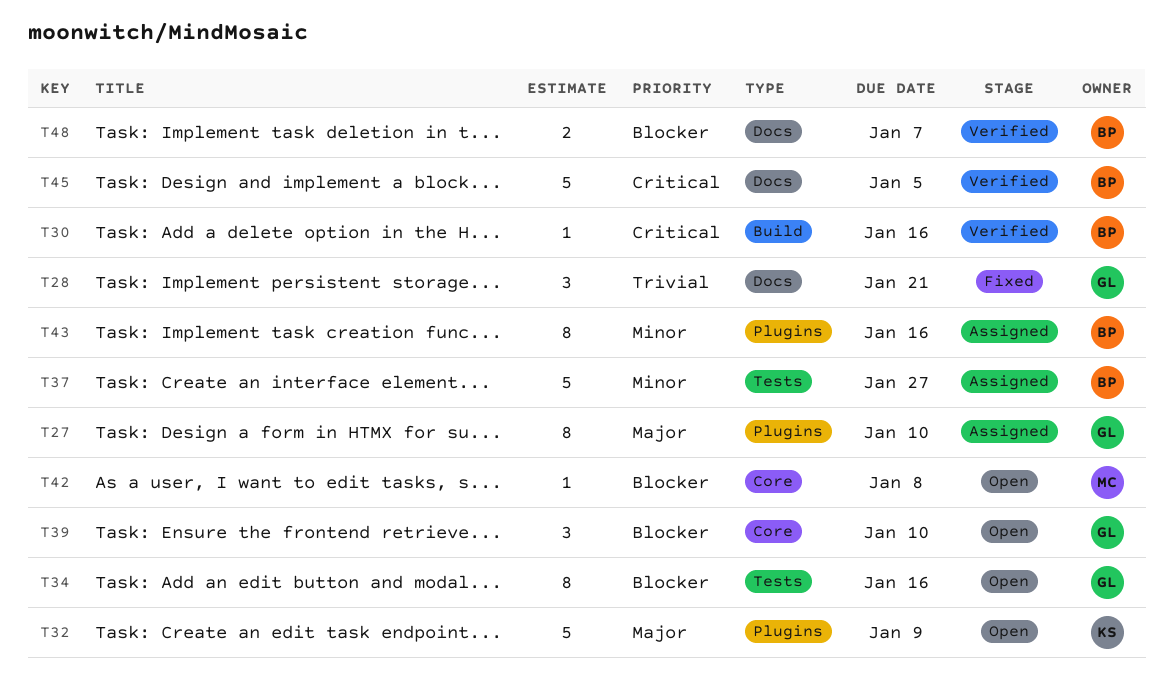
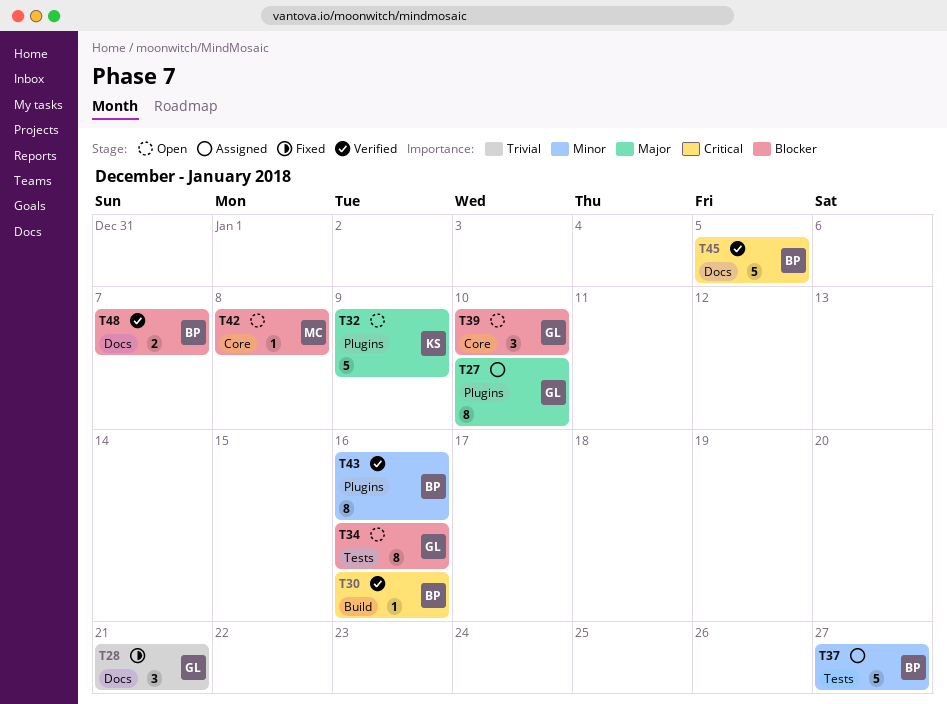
T43, status: Assigned -> Verified

